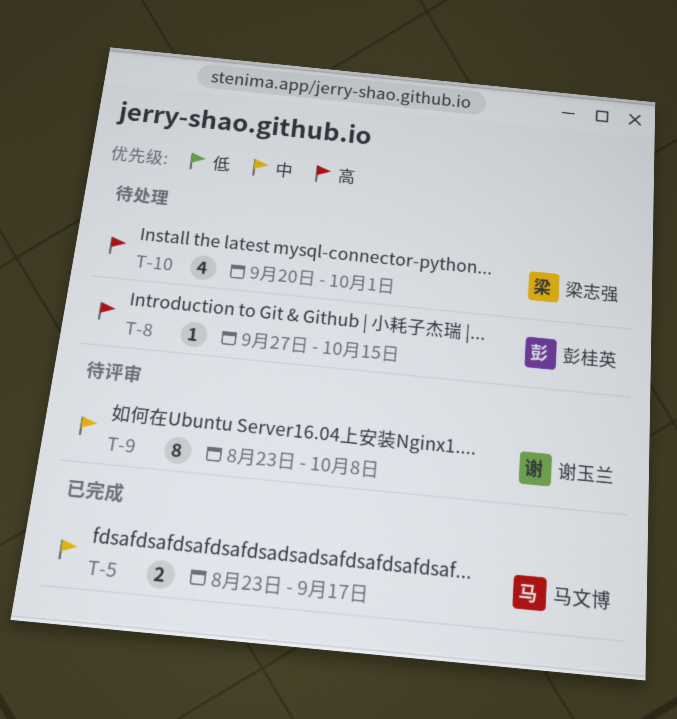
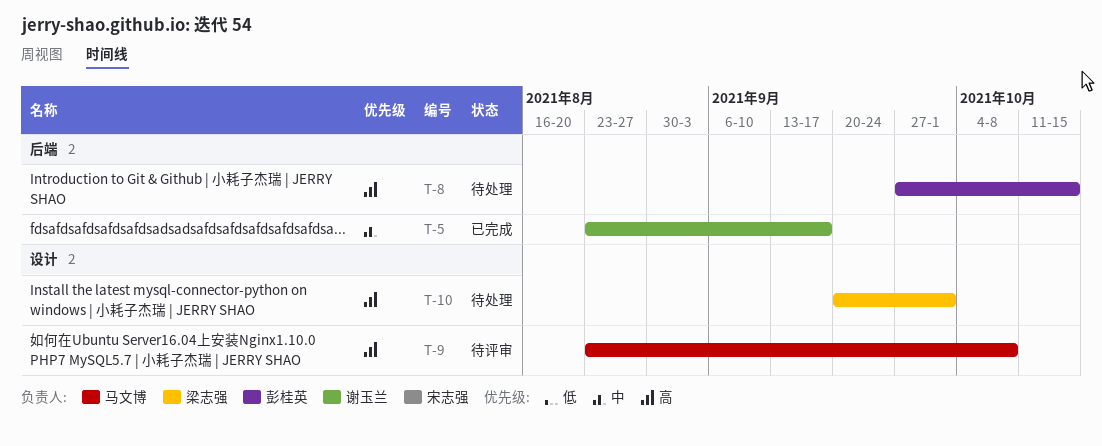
T-5, owner: 马文博 -> 谢玉兰
T-9, owner: 谢玉兰 -> 马文博
T-9, priority: 中 -> 高

